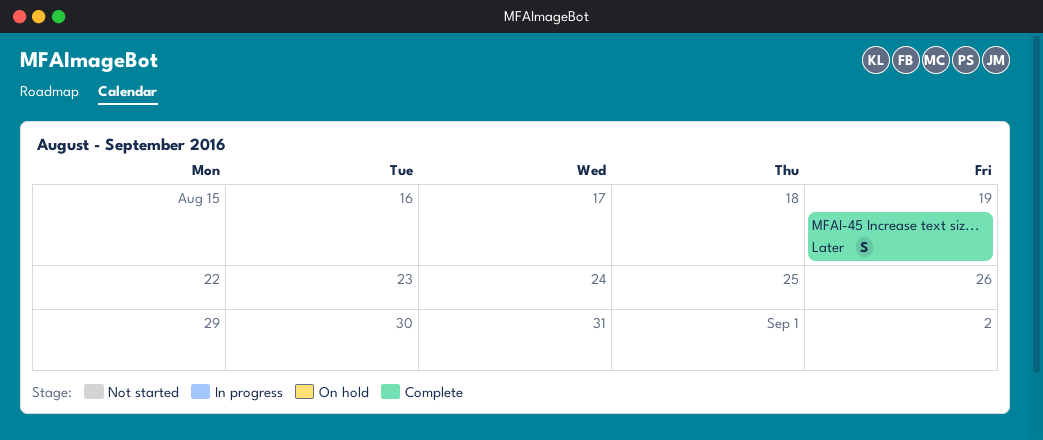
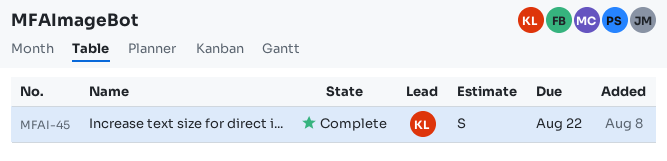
MFAI-45, due: Aug 19 -> Aug 22

